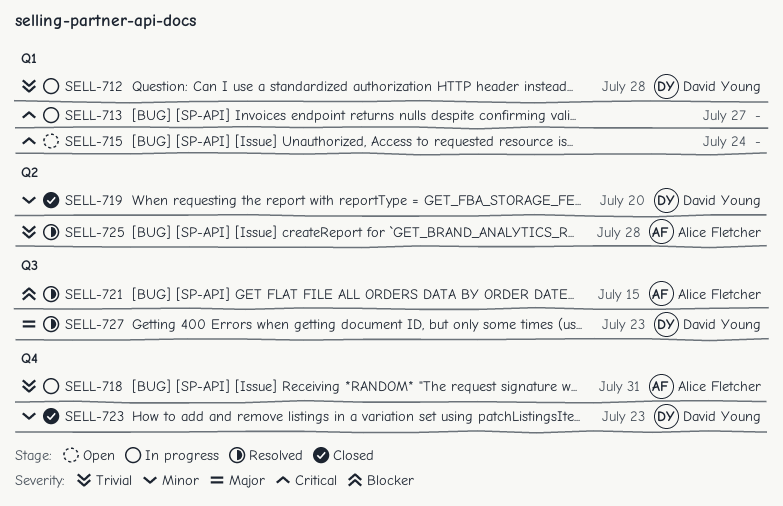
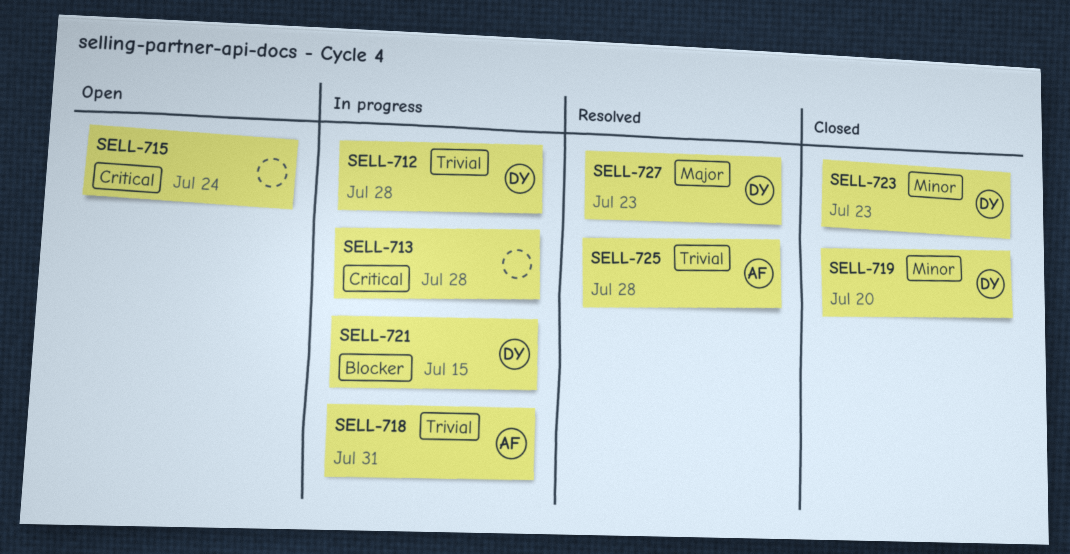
SELL-713, due: Jul 27 -> Jul 28
SELL-721, status: Resolved -> In progress
SELL-721, owner: Alice Fletcher -> David Young

